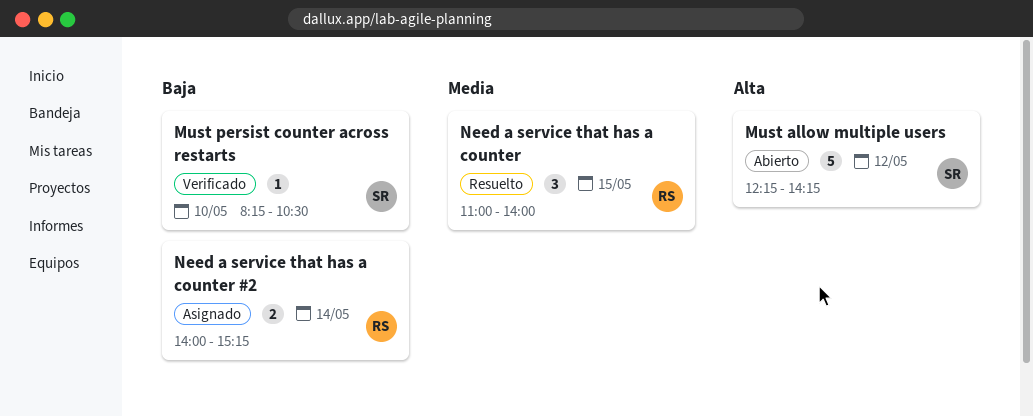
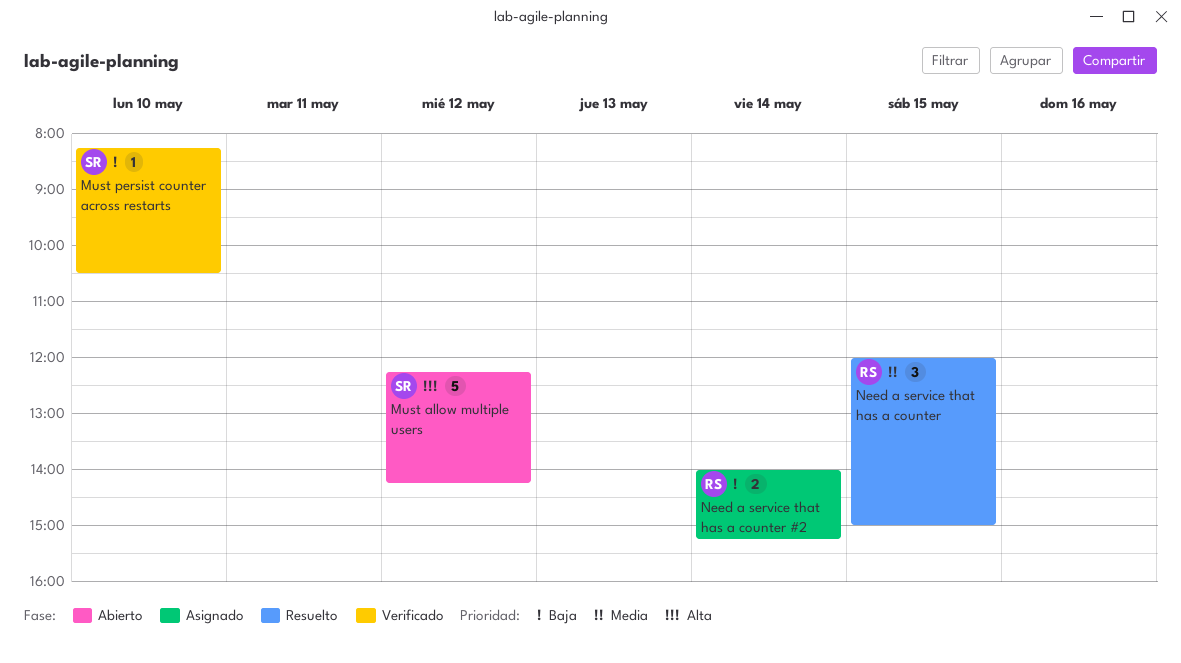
Need a service that has a counter, begins: 11:00 -> 12:00
Need a service that has a counter, ends: 14:00 -> 15:00

